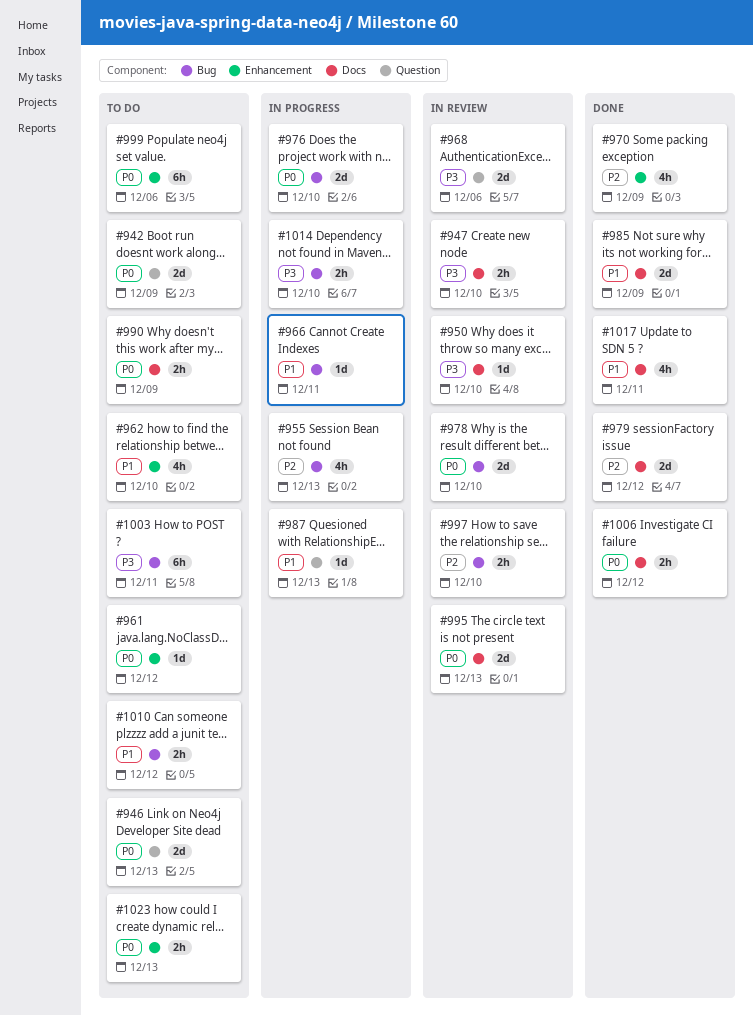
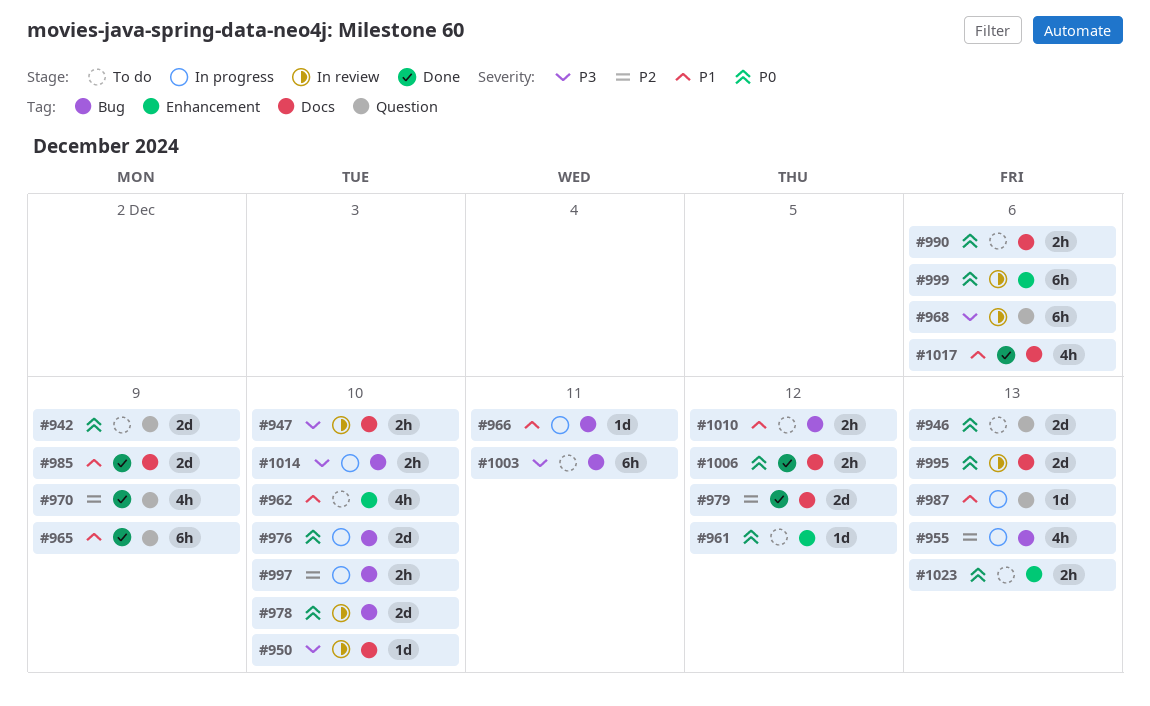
#965: none -> present
#968, estimate: 2d -> 6h
#970, label: Enhancement -> Question
#990, due: Dec 9 -> Dec 6
#997, status: In review -> In progress
#999, status: To do -> In review
#1017, due: Dec 11 -> Dec 6

